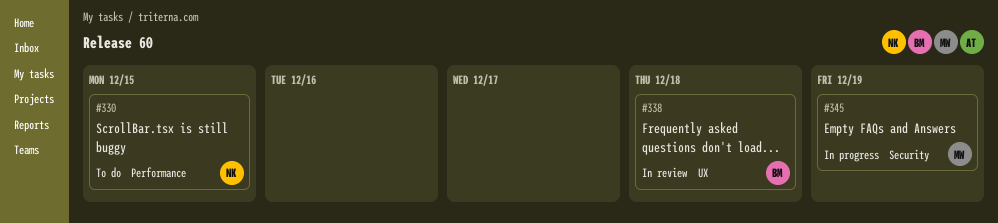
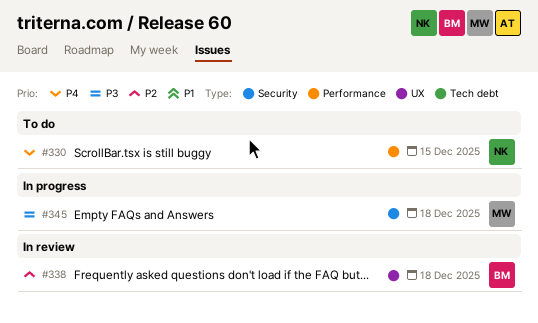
#345, due: Dec 19 -> Dec 18

